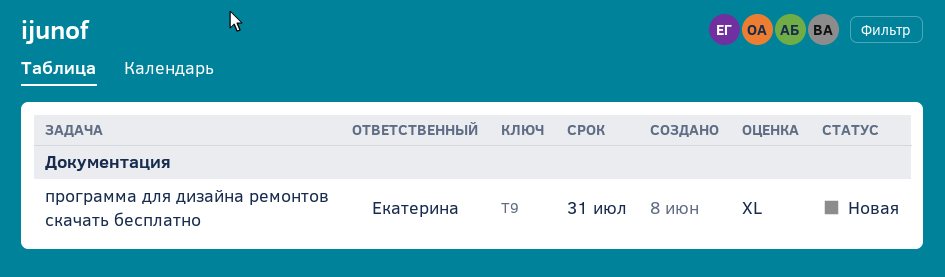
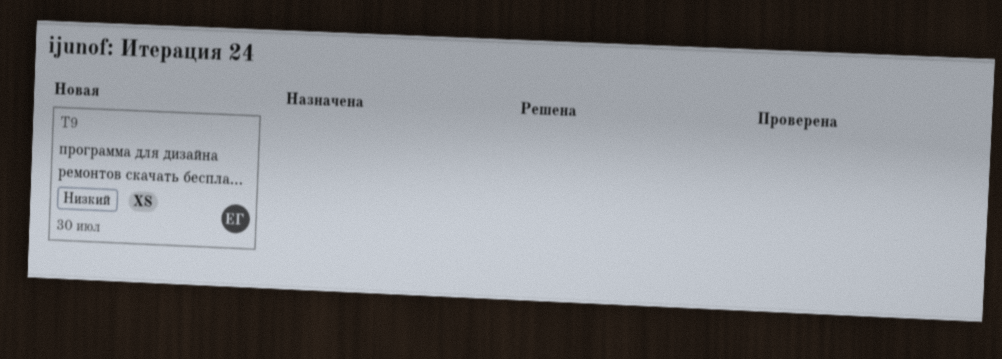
T9, estimate: XL -> XS
T9, due: Jul 31 -> Jul 30

